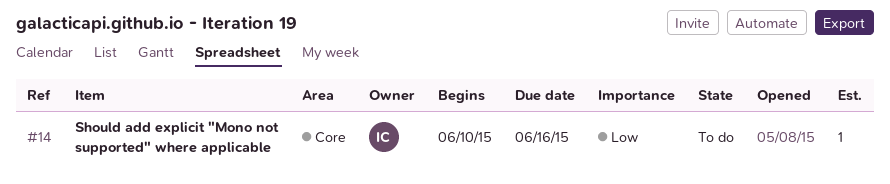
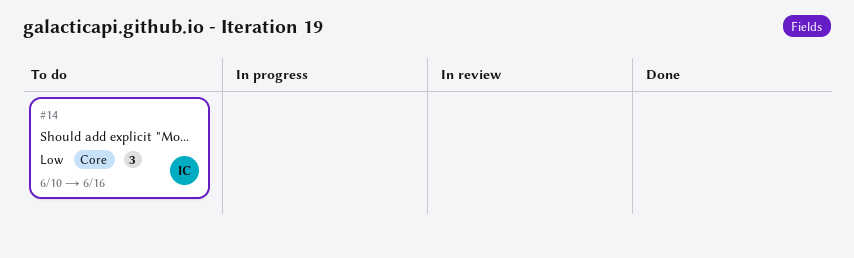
#14, estimate: 1 -> 3

